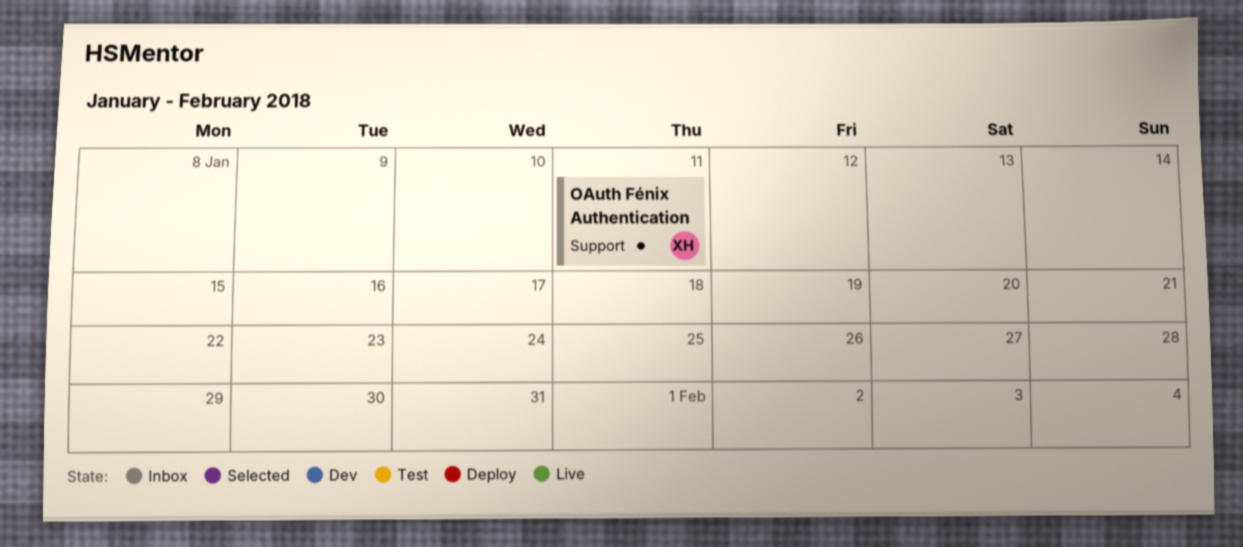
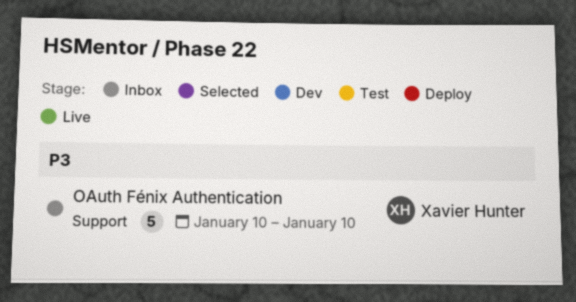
OAuth Fénix Authentication, estimate: 1 -> 5
OAuth Fénix Authentication, due: Jan 11 -> Jan 10

